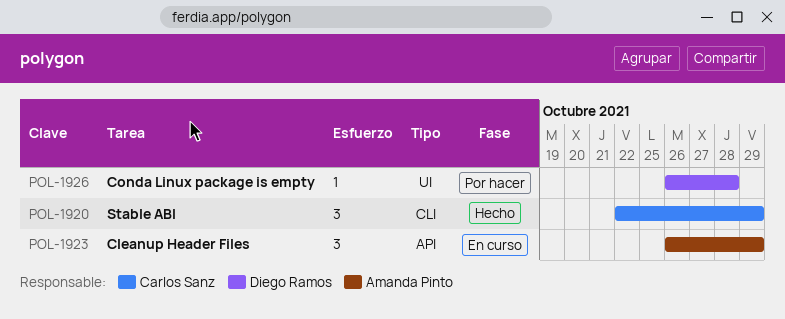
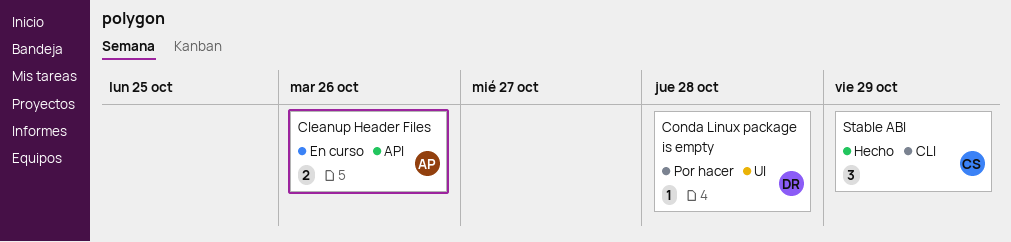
Cleanup Header Files, estimate: 3 -> 2
Cleanup Header Files, due: Oct 29 -> Oct 26

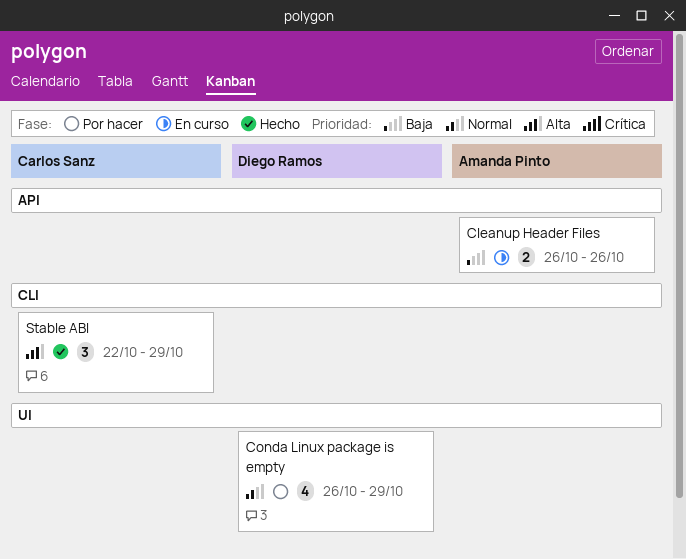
Conda Linux package is empty, estimate: 1 -> 4
Conda Linux package is empty, due: Oct 28 -> Oct 29

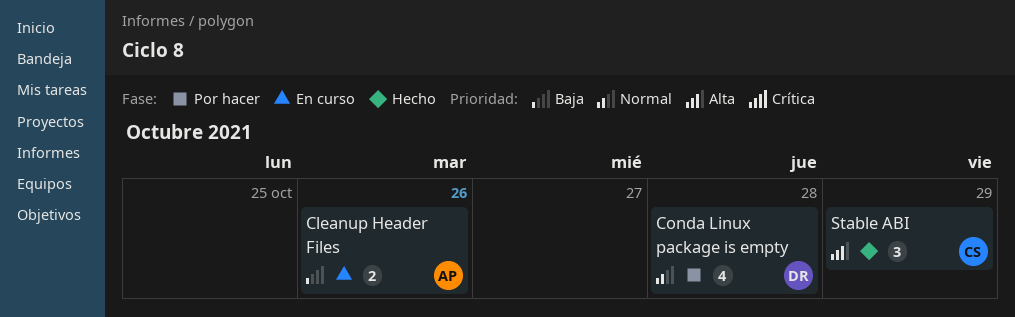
Conda Linux package is empty, due: Oct 29 -> Oct 28

